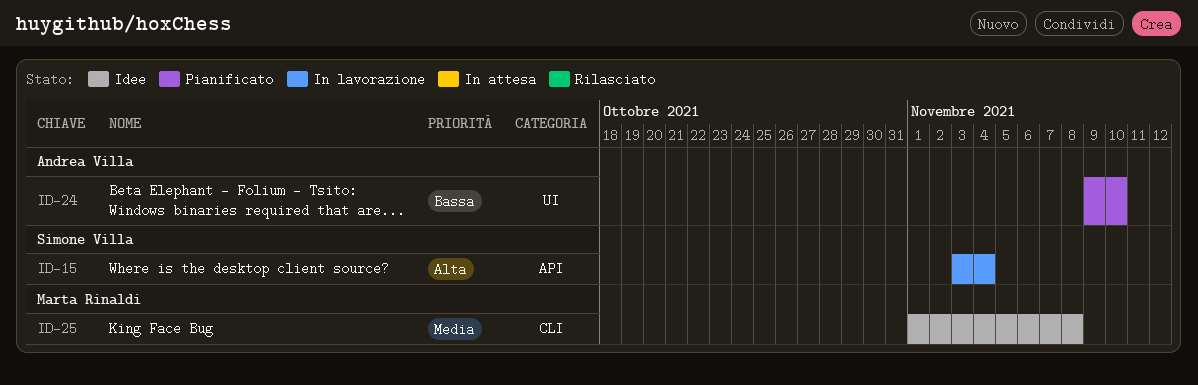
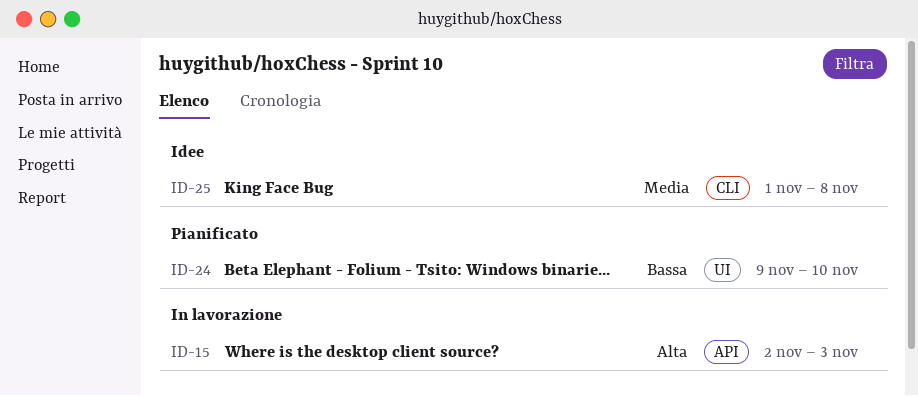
ID-15, start: Nov 3 -> Nov 2
ID-15, due: Nov 4 -> Nov 3

